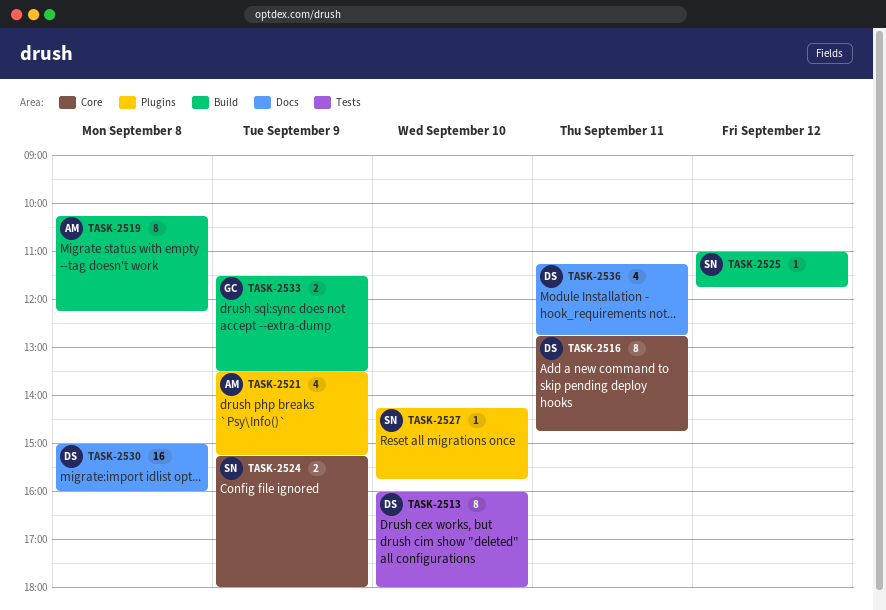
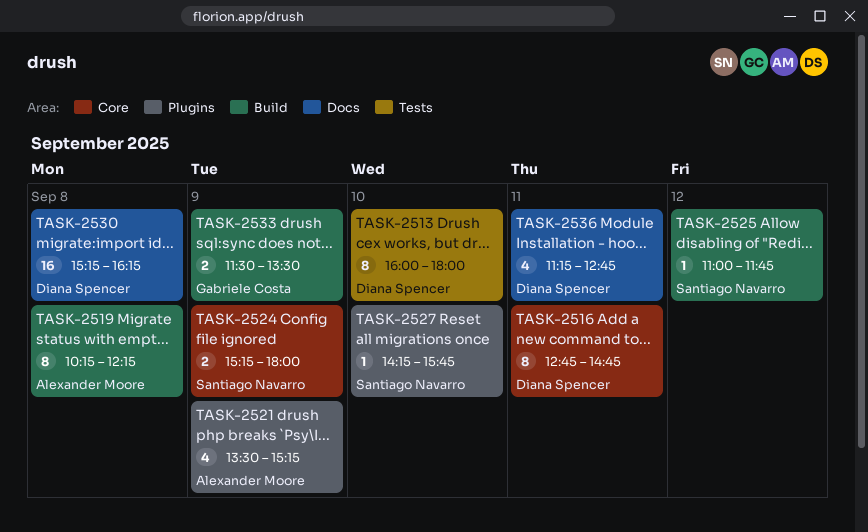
TASK-2530, begins: 15:00 -> 15:15
TASK-2530, ends: 16:00 -> 16:15

